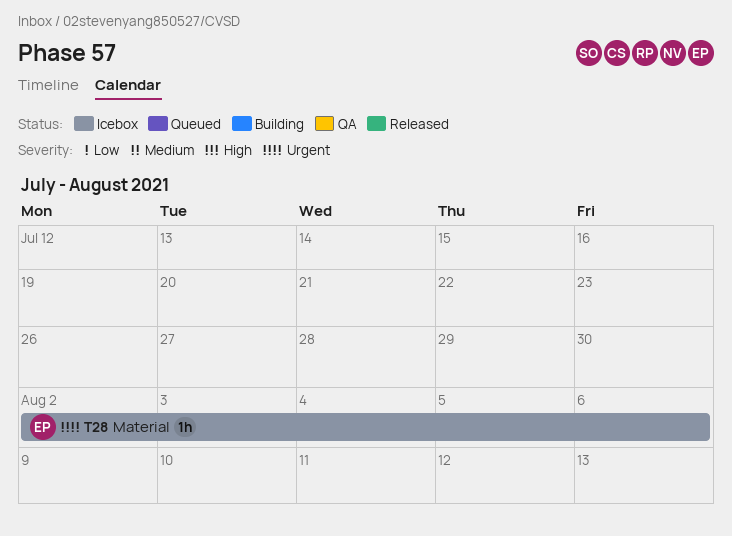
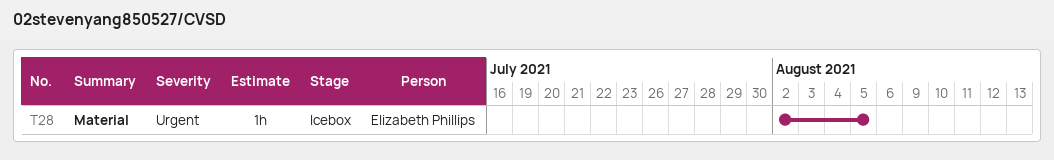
T28, due: Aug 6 -> Aug 5

